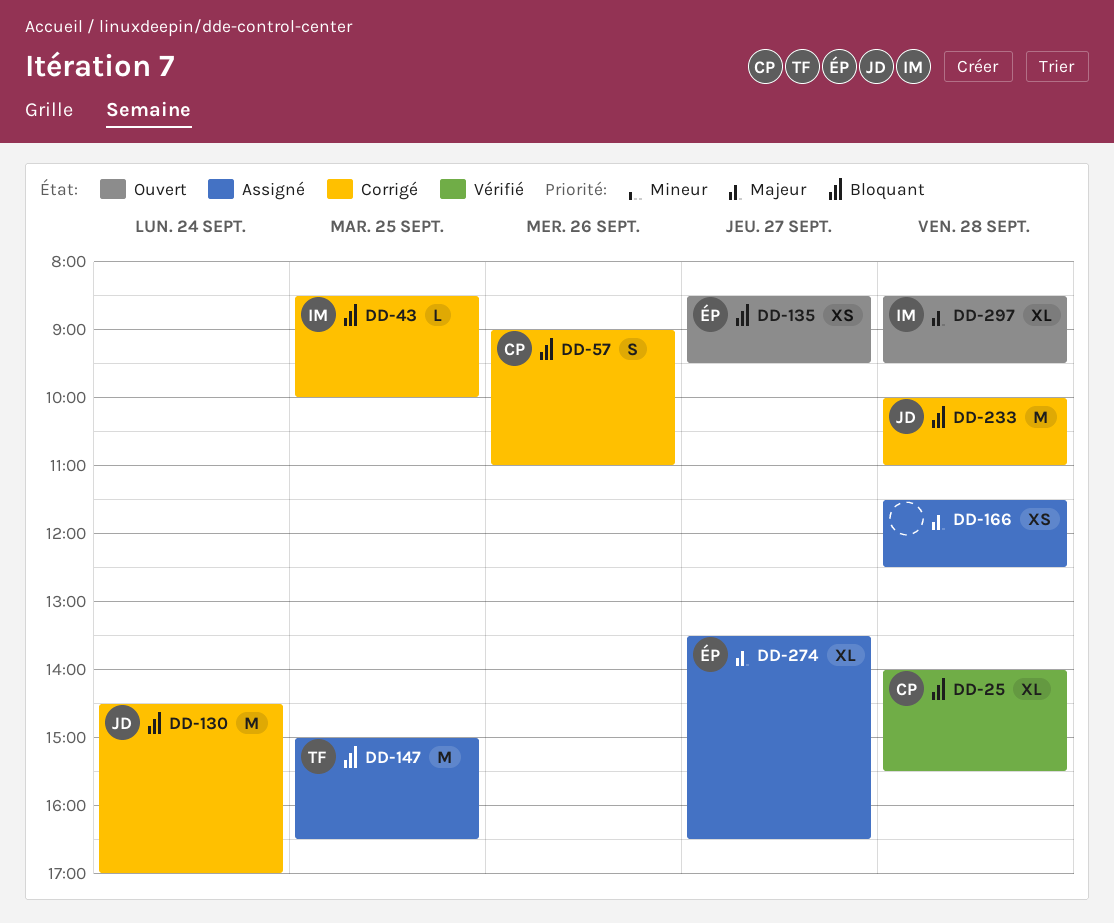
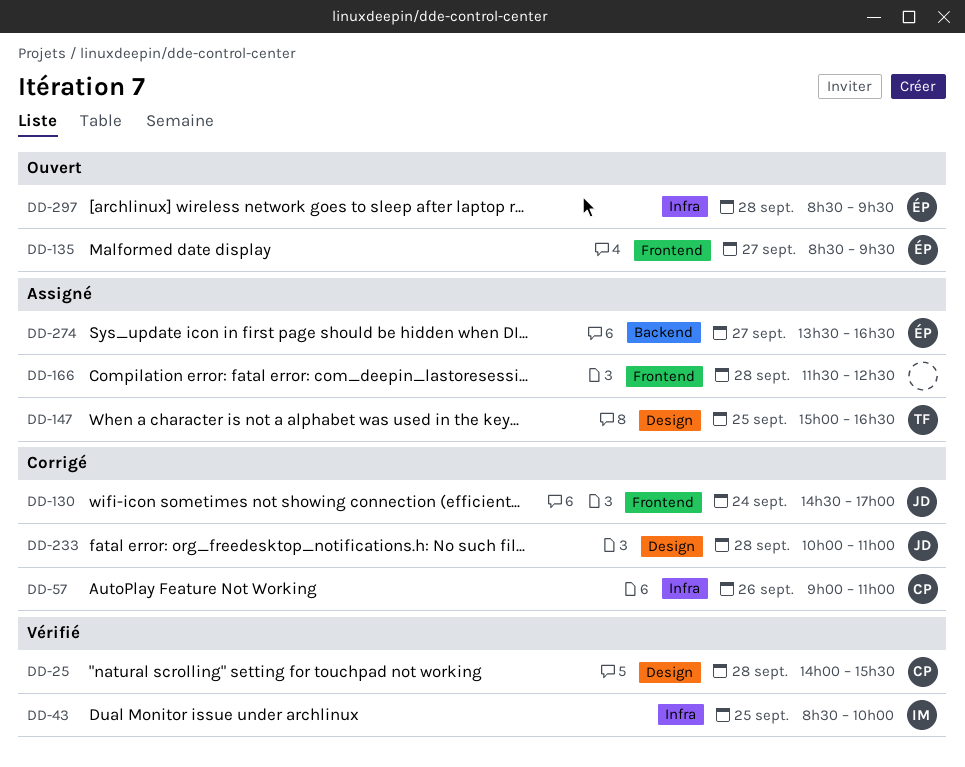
DD-43, status: Corrigé -> Vérifié
DD-297, owner: IM -> ÉP

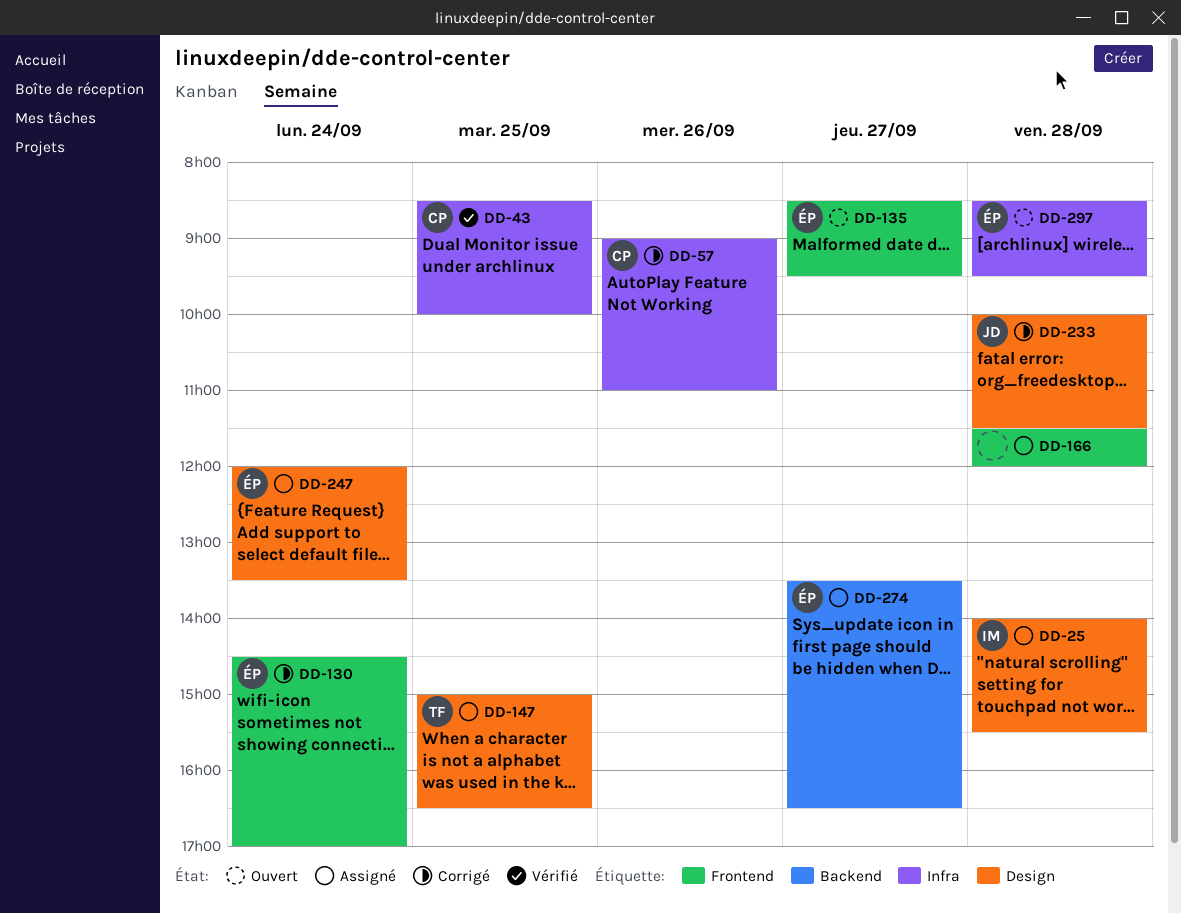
DD-25, status: Vérifié -> Assigné
DD-25, owner: CP -> IM
DD-43, owner: IM -> CP
DD-130, owner: JD -> ÉP
DD-166, ends: 12:30 -> 12:00
DD-233, ends: 11:00 -> 11:30
DD-247: none -> present

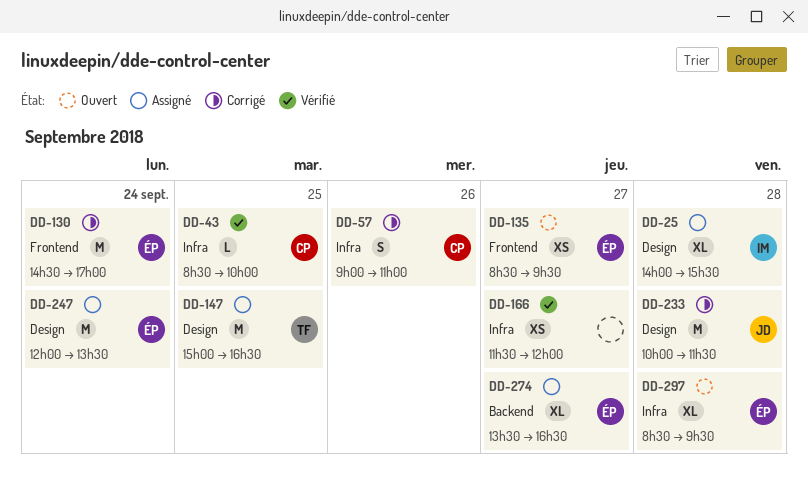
DD-166, status: Assigné -> Vérifié
DD-166, label: Frontend -> Infra
DD-166, day: Sep 28 -> Sep 27

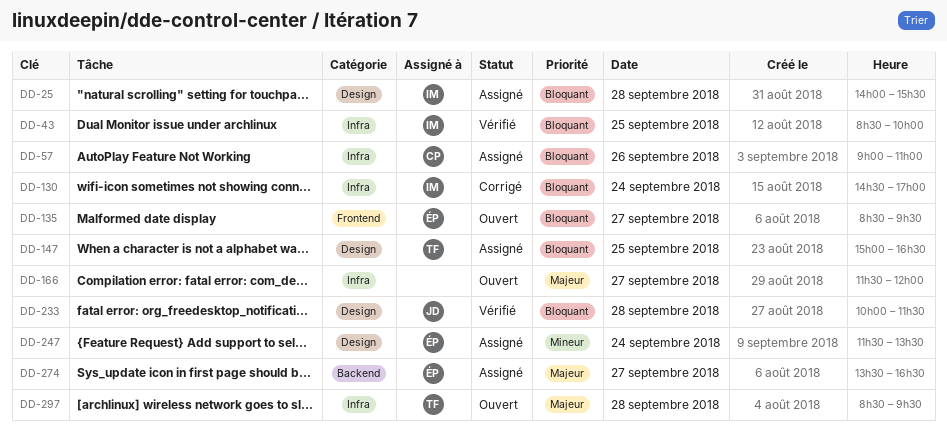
DD-43, owner: CP -> IM
DD-57, status: Corrigé -> Assigné
DD-130, owner: ÉP -> IM
DD-130, label: Frontend -> Infra
DD-166, status: Vérifié -> Ouvert
DD-233, status: Corrigé -> Vérifié
DD-247, begins: 12:00 -> 11:30
DD-297, owner: ÉP -> TF

